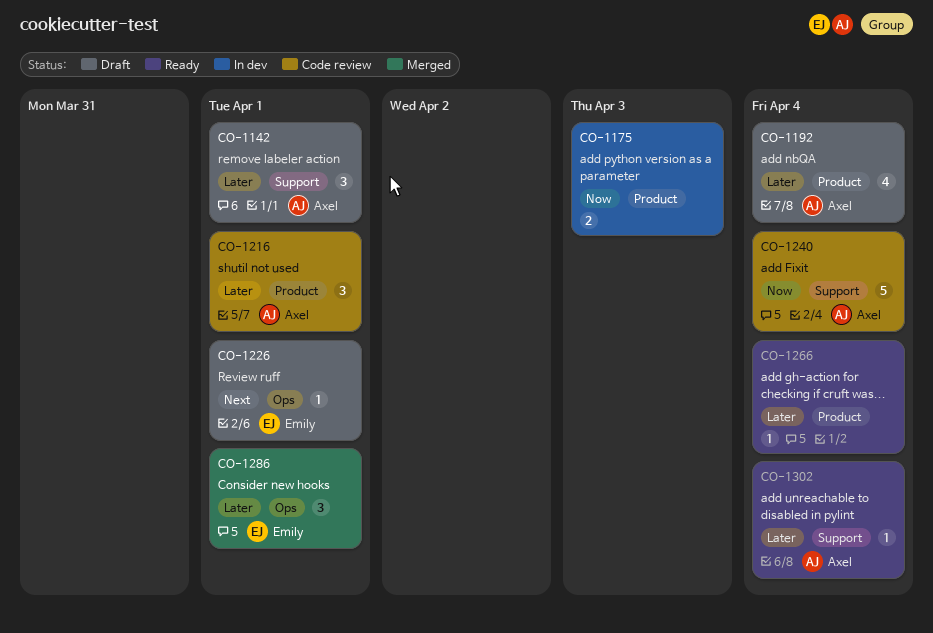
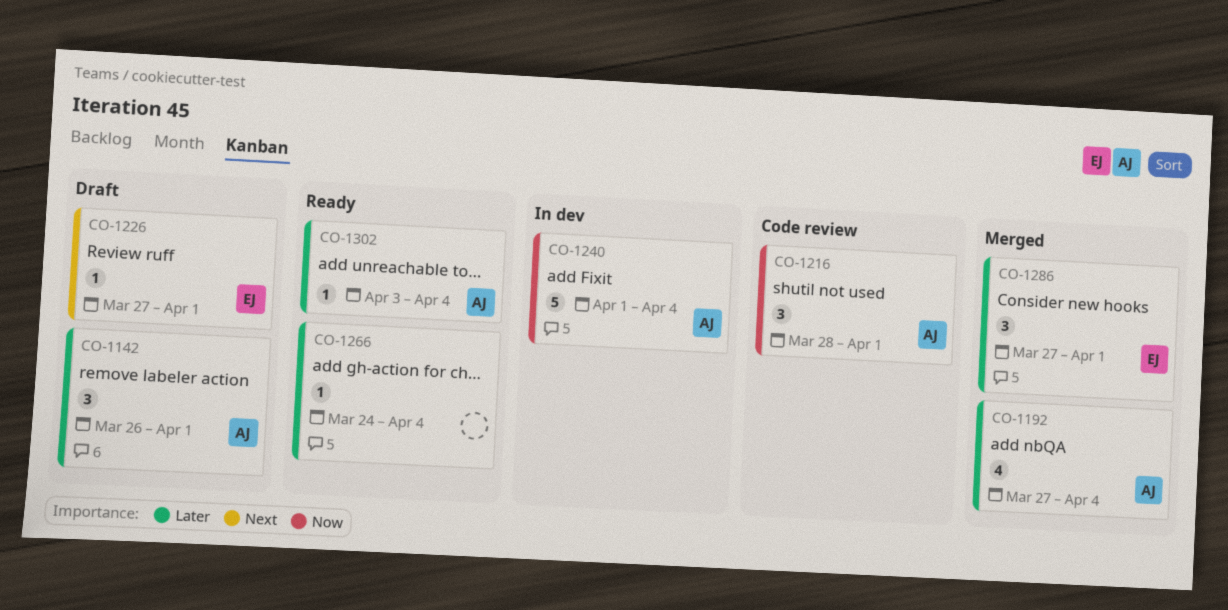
CO-1175: present -> none
CO-1192, status: Draft -> Merged
CO-1216, priority: Later -> Now
CO-1240, status: Code review -> In dev

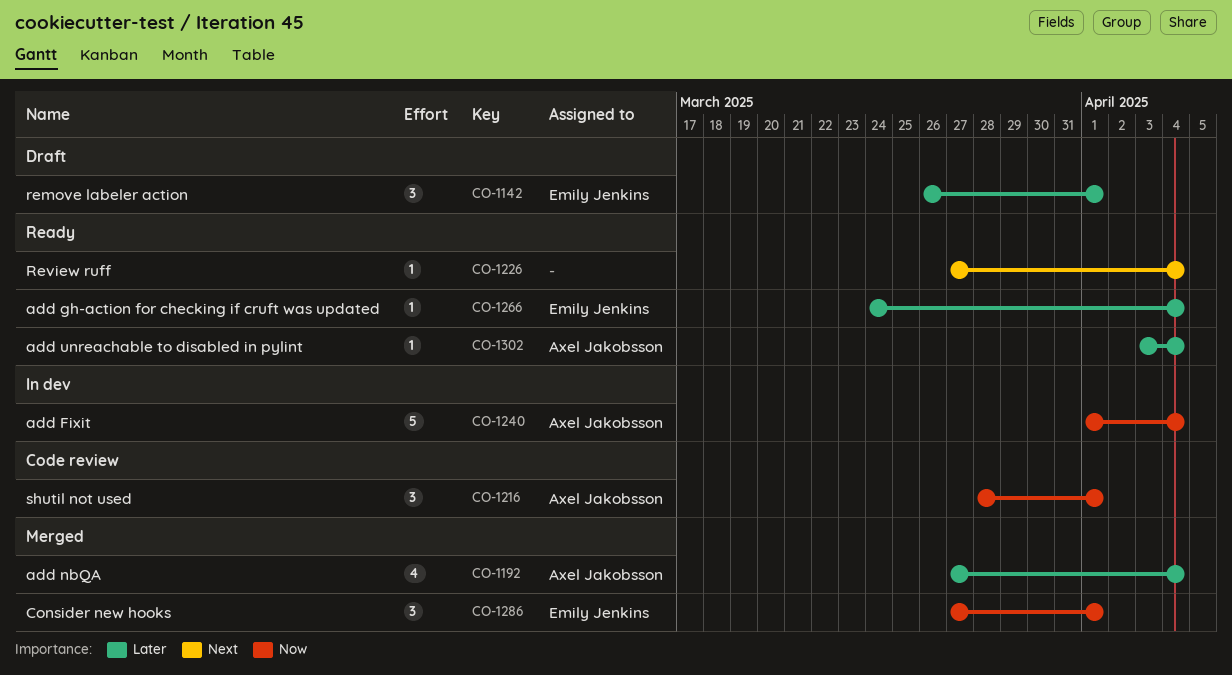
CO-1142, owner: Axel Jakobsson -> Emily Jenkins
CO-1226, status: Draft -> Ready
CO-1226, owner: Emily Jenkins -> none
CO-1226, due: Apr 1 -> Apr 4
CO-1266, owner: none -> Emily Jenkins
CO-1286, priority: Later -> Now

